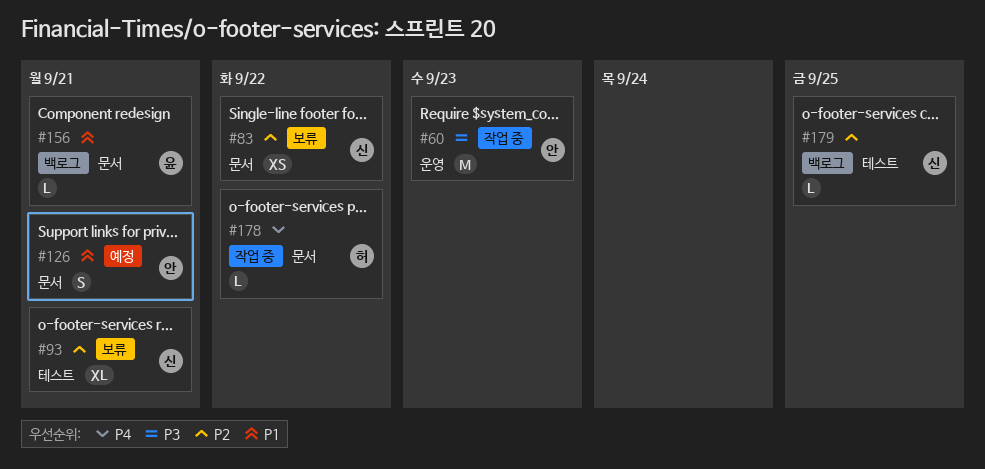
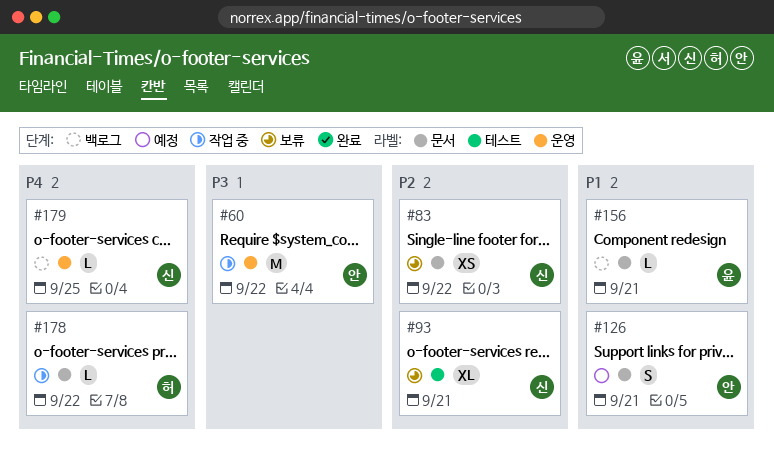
#60, due: Sep 23 -> Sep 22
#179, priority: P2 -> P4
#179, label: 테스트 -> 운영

